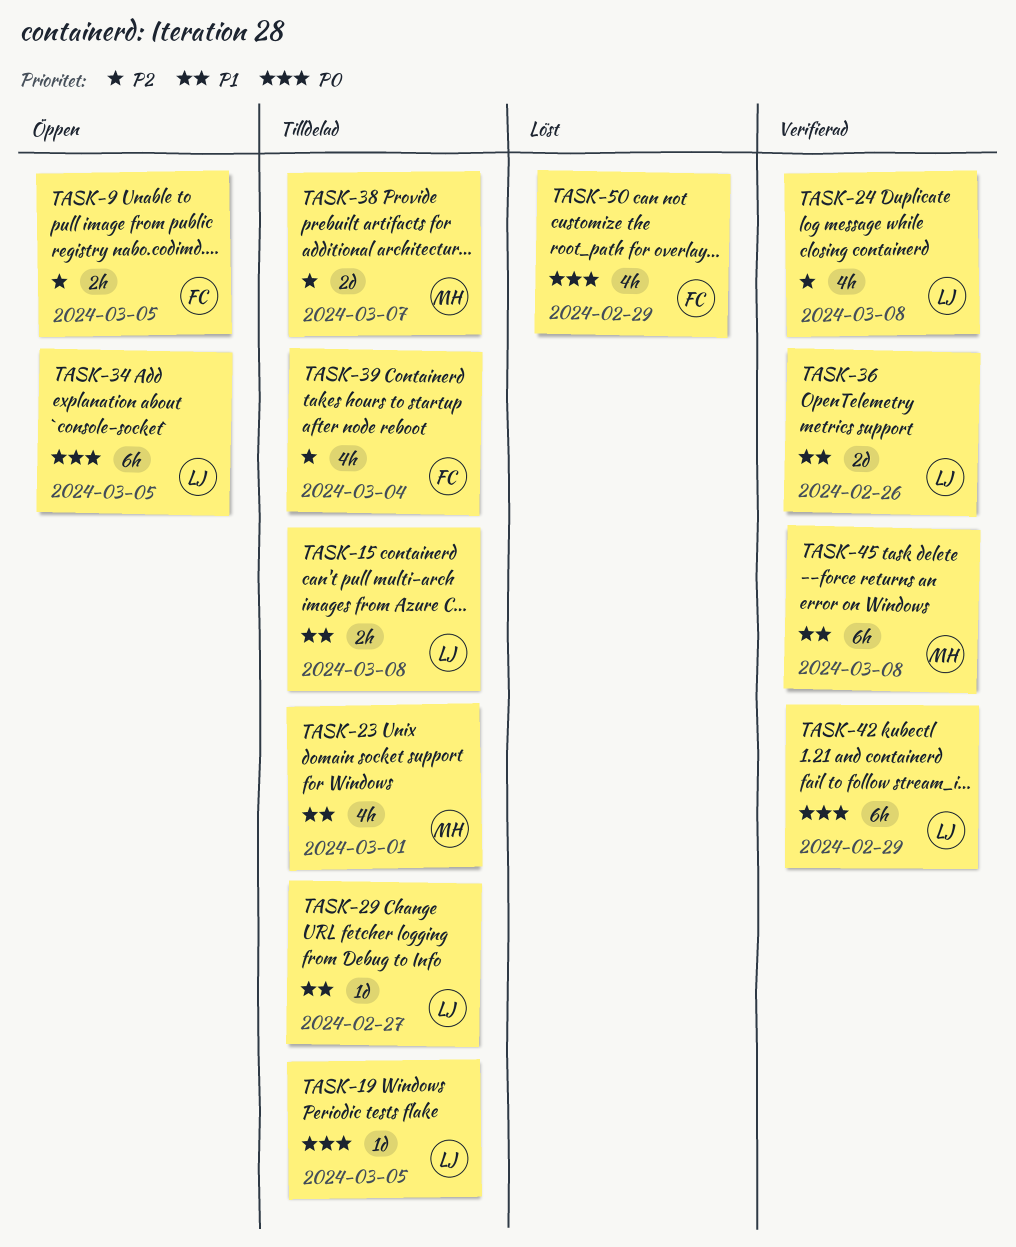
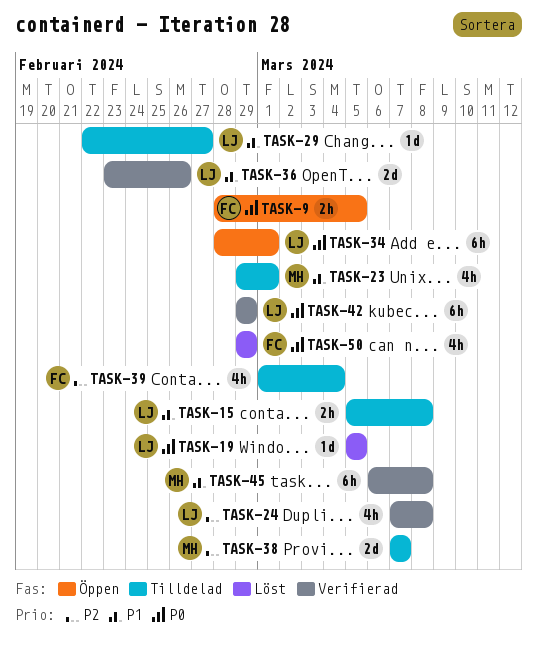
TASK-9, priority: P2 -> P0
TASK-19, status: Tilldelad -> Löst
TASK-34, due: Mar 5 -> Mar 1

